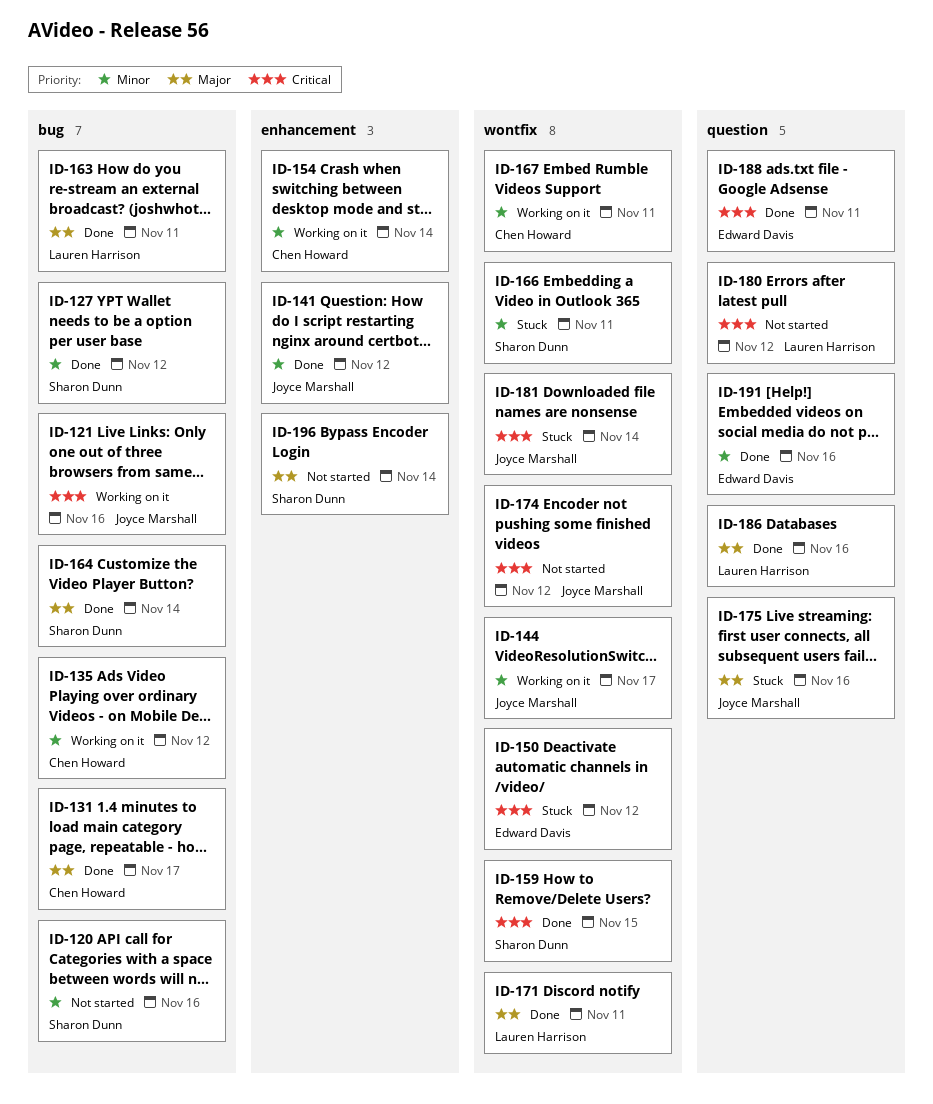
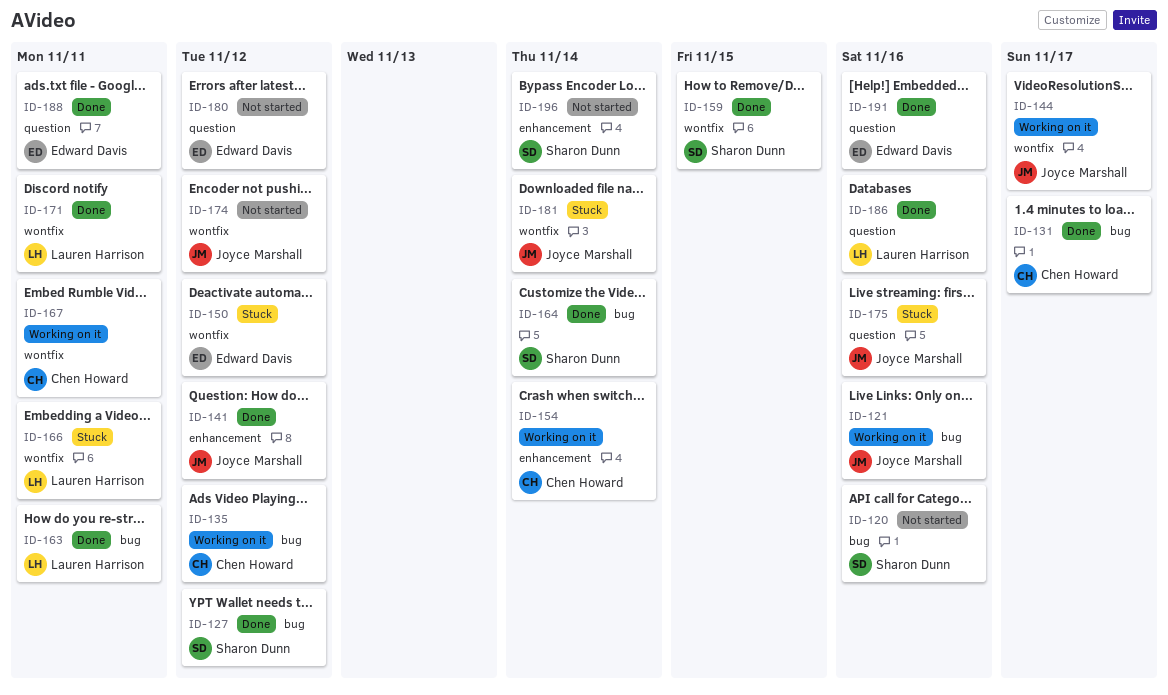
ID-166, owner: Sharon Dunn -> Lauren Harrison
ID-180, owner: Lauren Harrison -> Edward Davis

